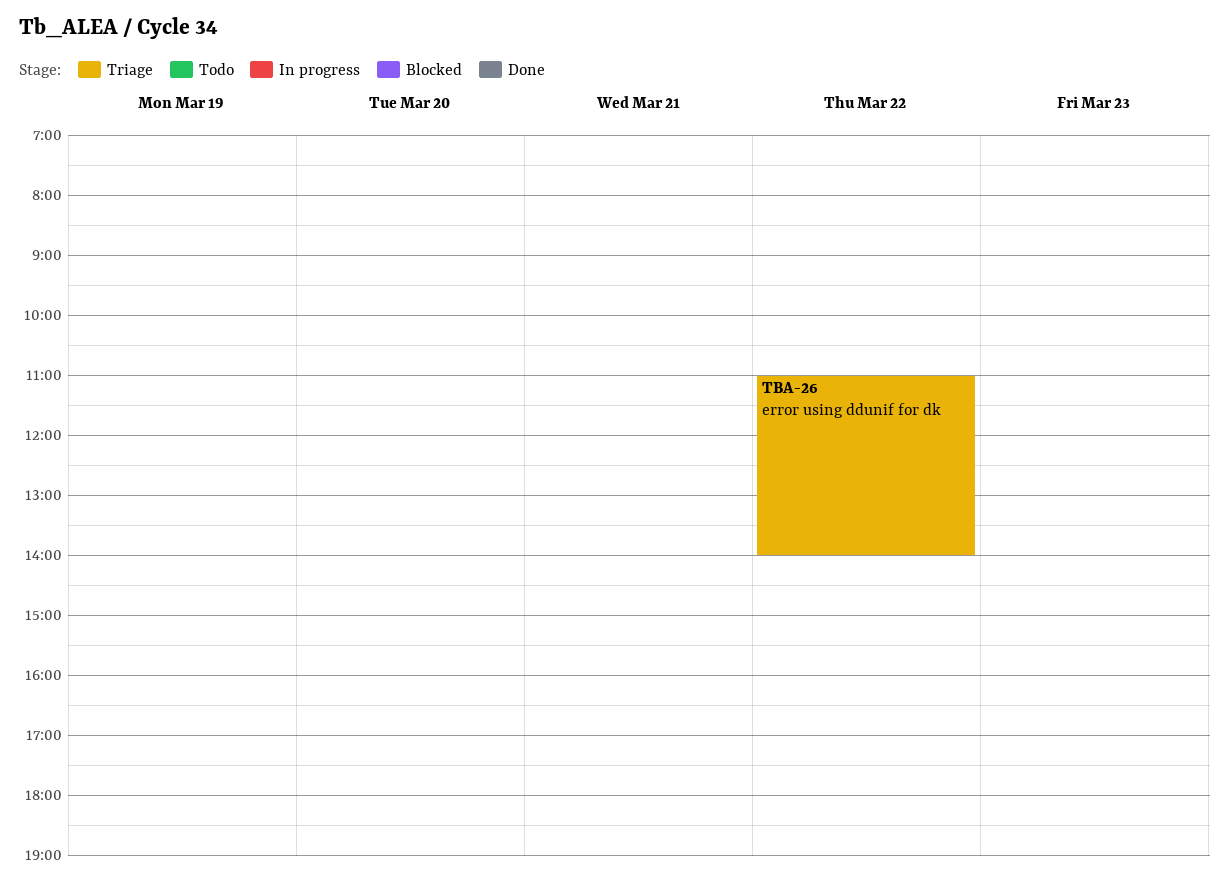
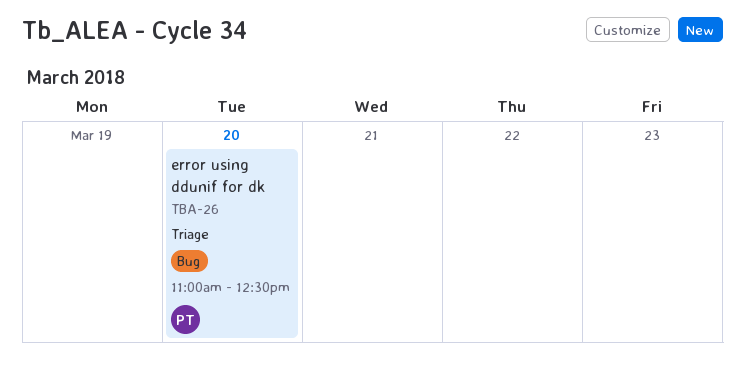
TBA-26, day: Mar 22 -> Mar 20
TBA-26, ends: 14:00 -> 12:30

